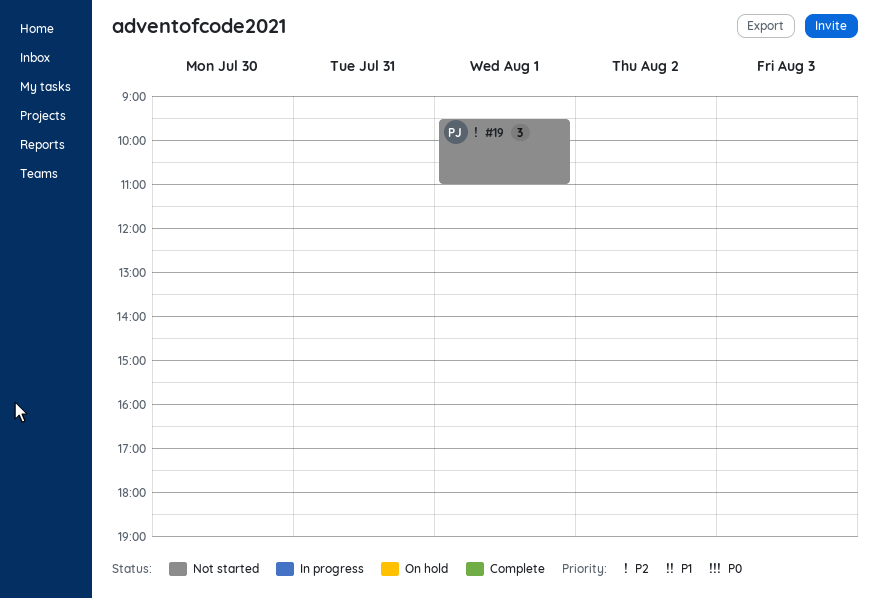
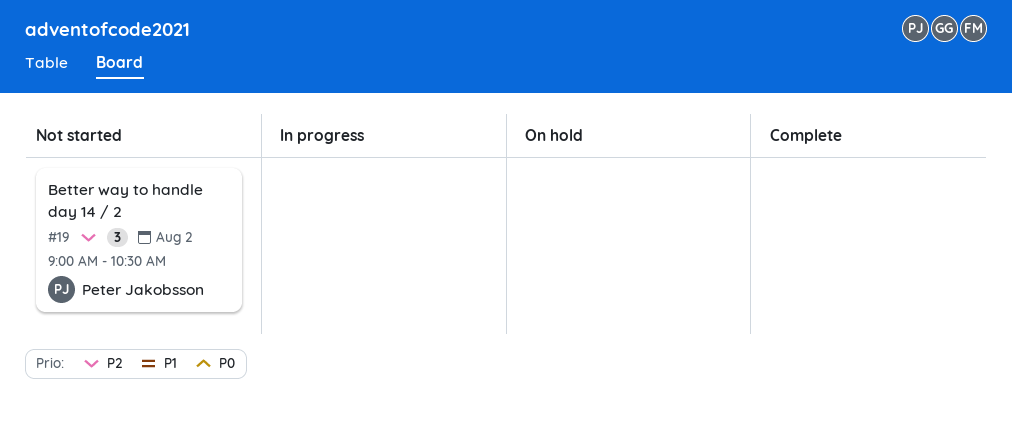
#19, day: Aug 1 -> Aug 2
#19, begins: 09:30 -> 09:00
#19, ends: 11:00 -> 10:30

